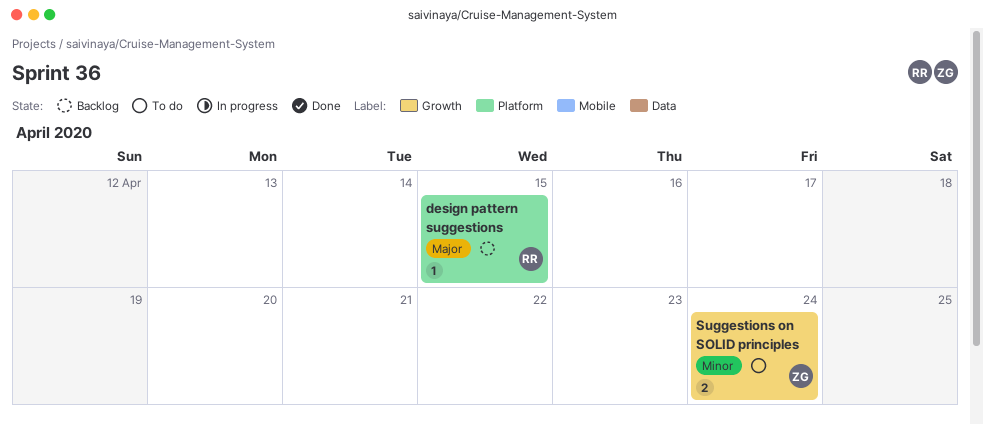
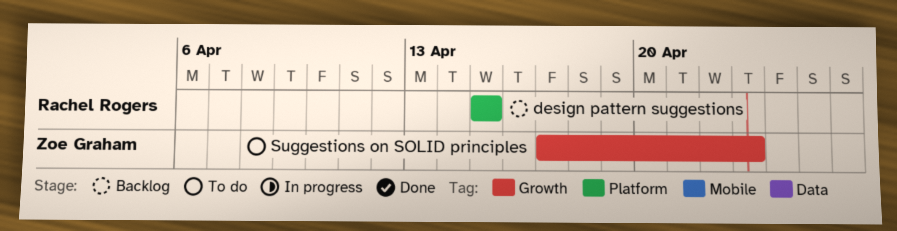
Suggestions on SOLID principles, due: Apr 24 -> Apr 23

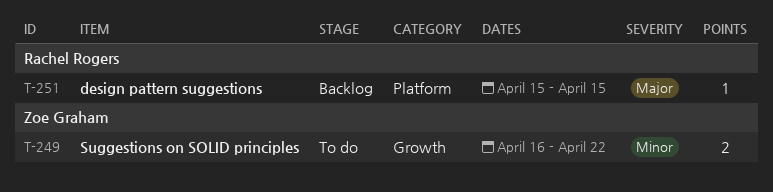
Suggestions on SOLID principles, start: Apr 17 -> Apr 16
Suggestions on SOLID principles, due: Apr 23 -> Apr 22

